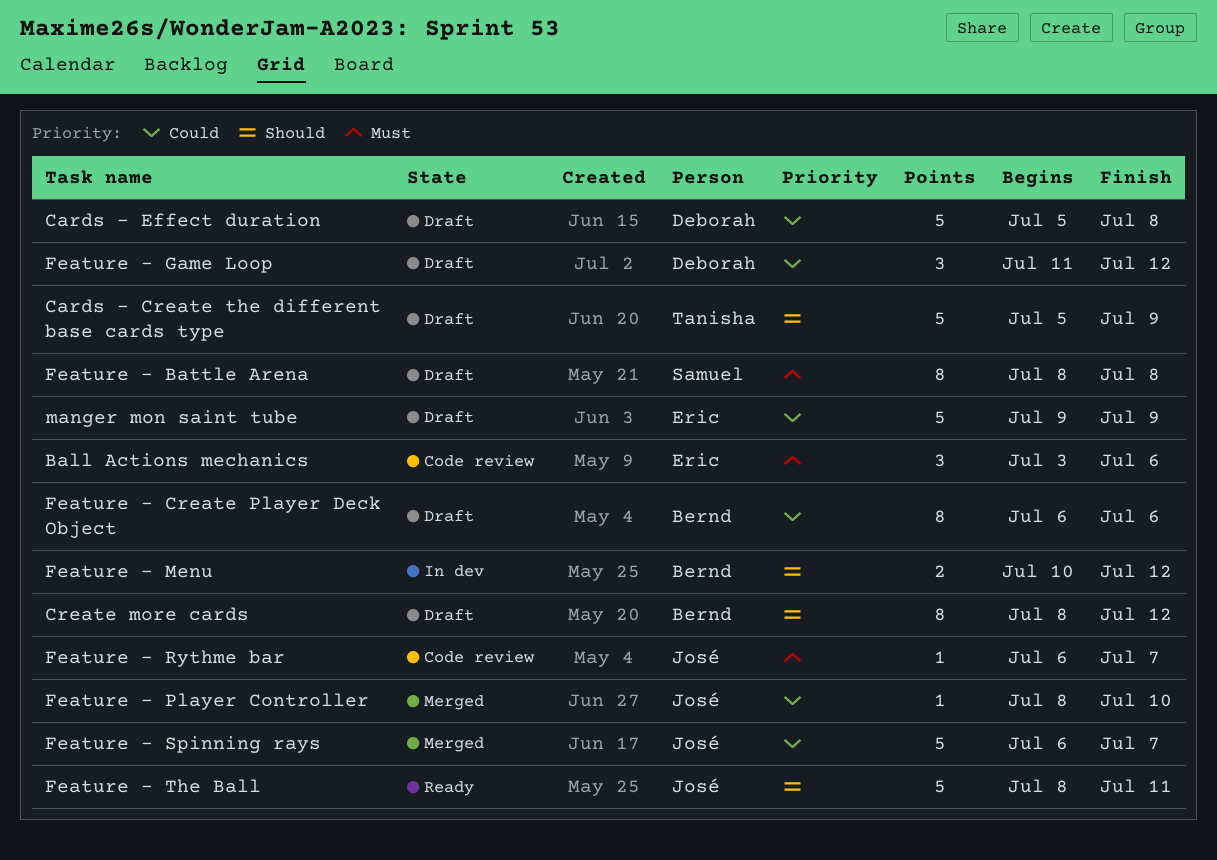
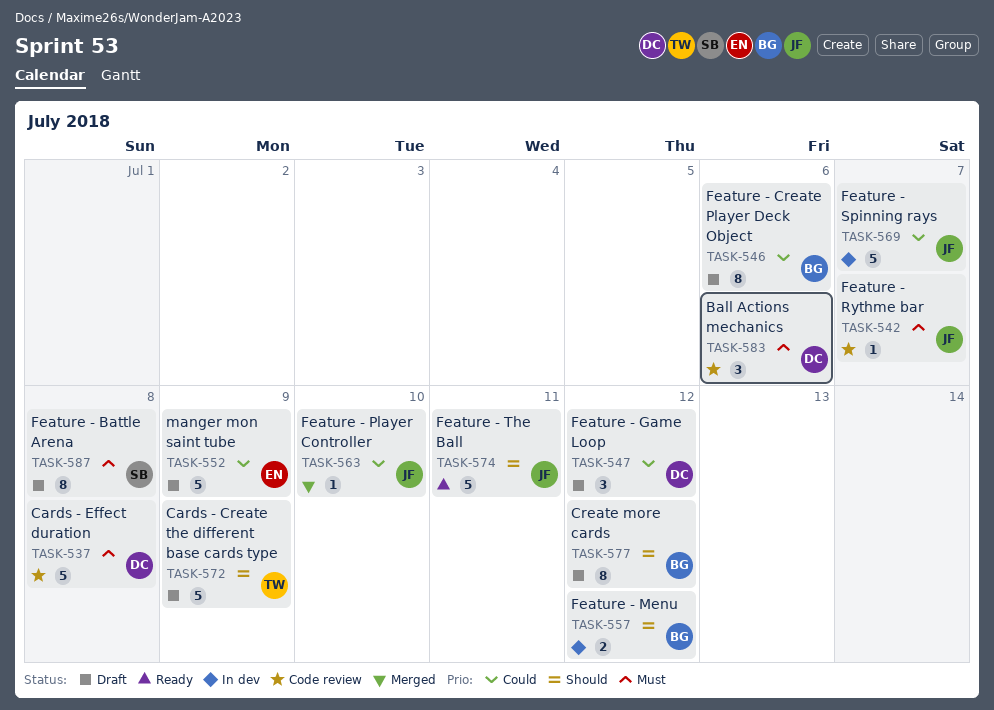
Ball Actions mechanics, owner: Eric -> Deborah
Cards - Effect duration, status: Draft -> Code review
Cards - Effect duration, priority: Could -> Must
Feature - Spinning rays, status: Merged -> In dev

